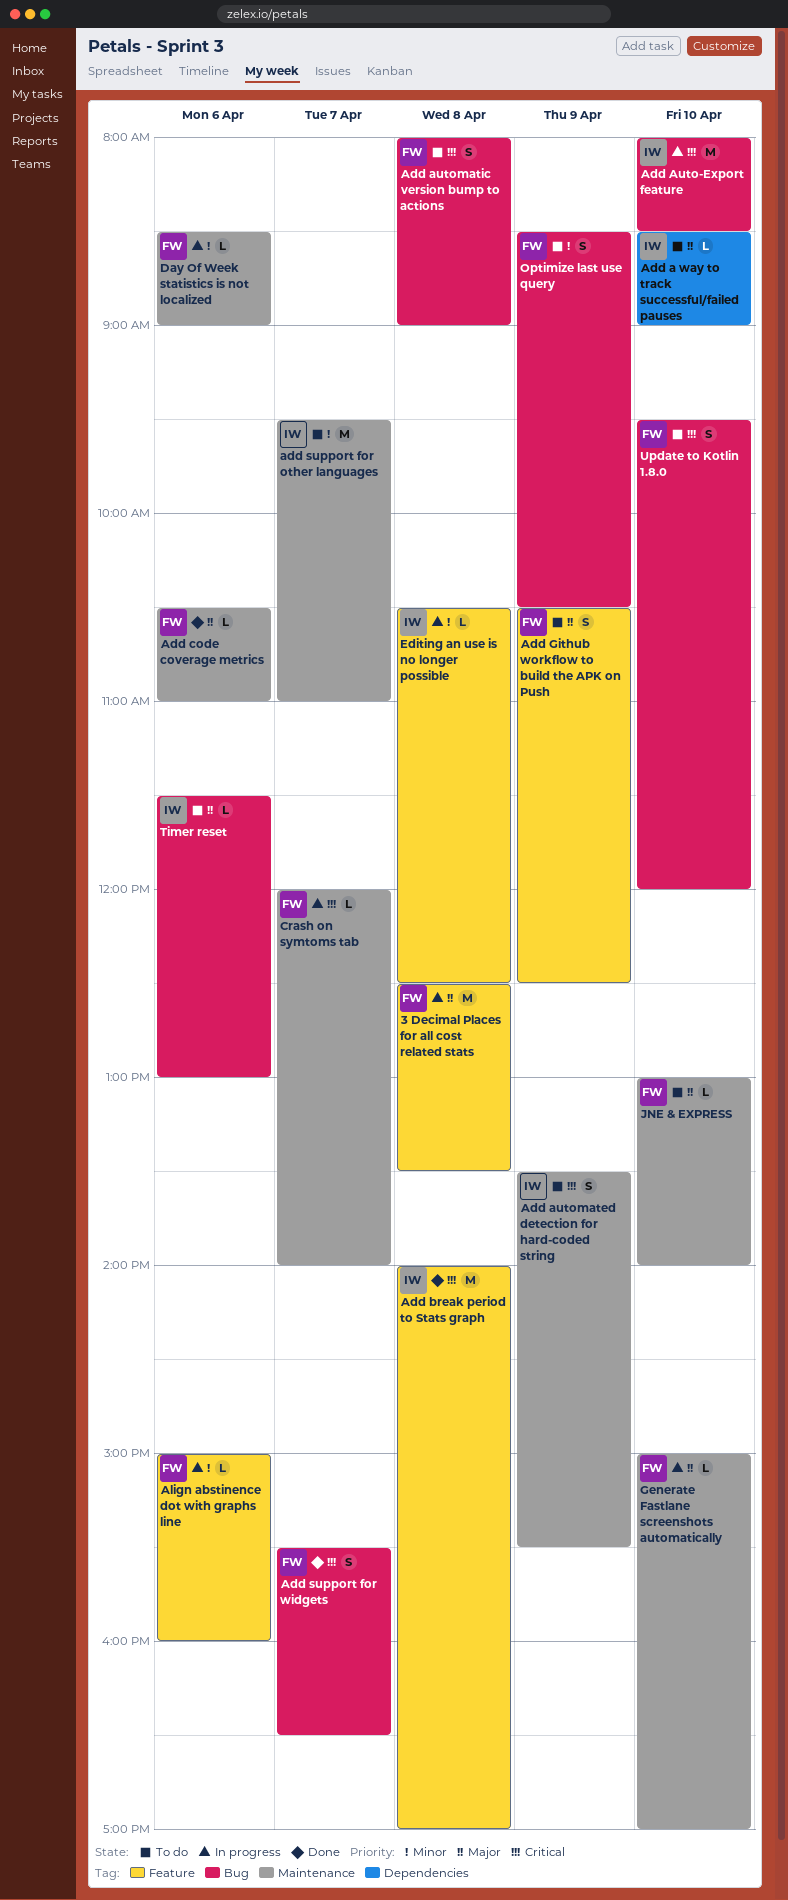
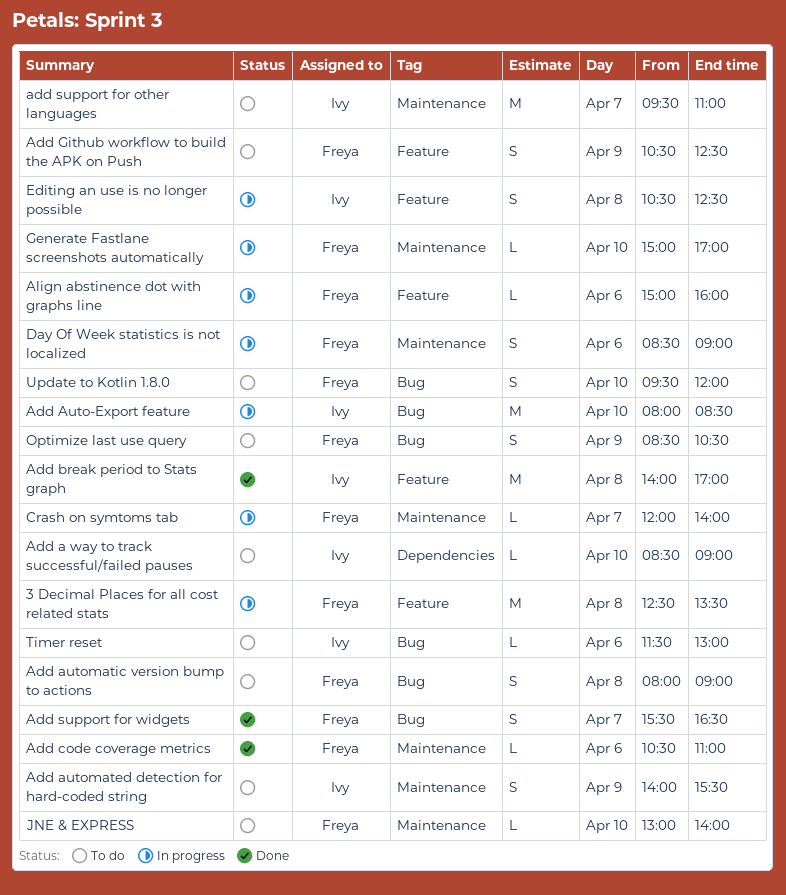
Add automated detection for hard-coded string, begins: 13:30 -> 14:00
Day Of Week statistics is not localized, estimate: L -> S
Editing an use is no longer possible, estimate: L -> S

